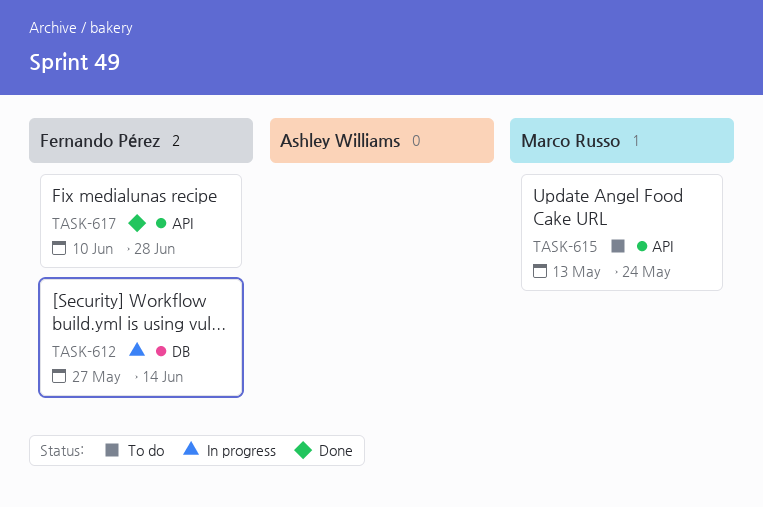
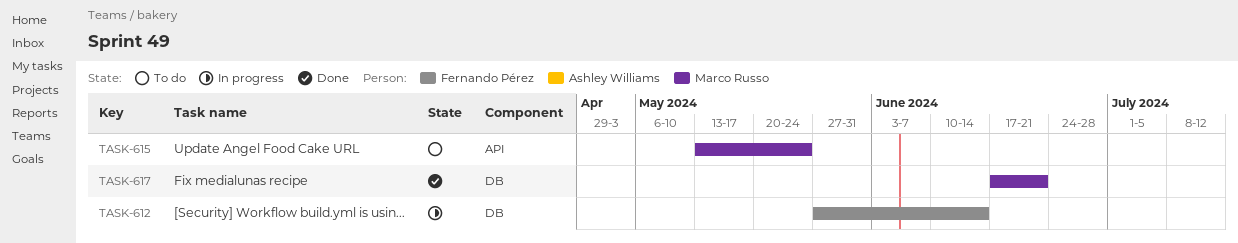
TASK-617, owner: Fernando Pérez -> Marco Russo
TASK-617, label: API -> DB
TASK-617, start: Jun 10 -> Jun 17
TASK-617, due: Jun 28 -> Jun 21

